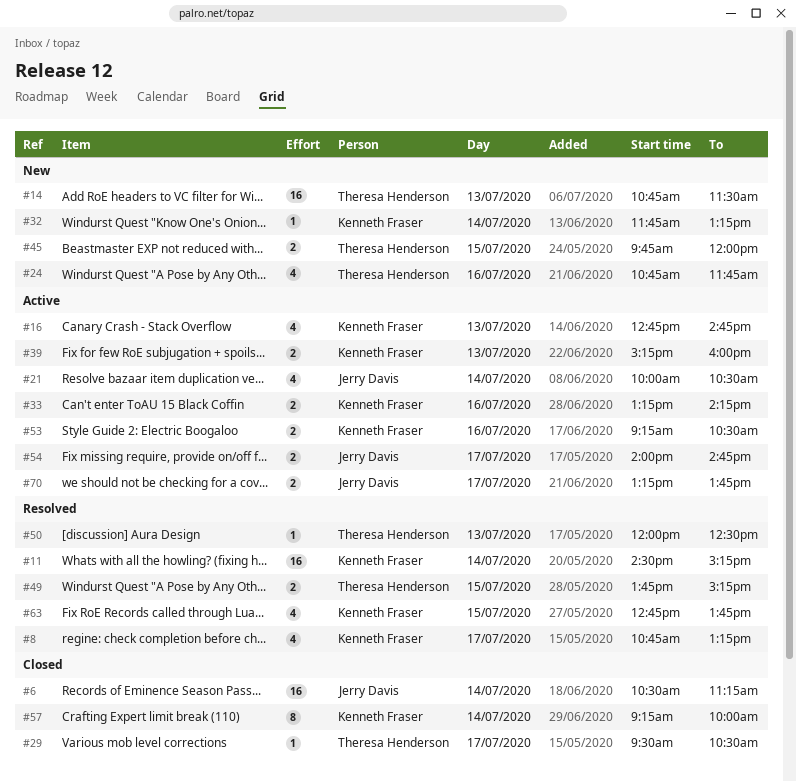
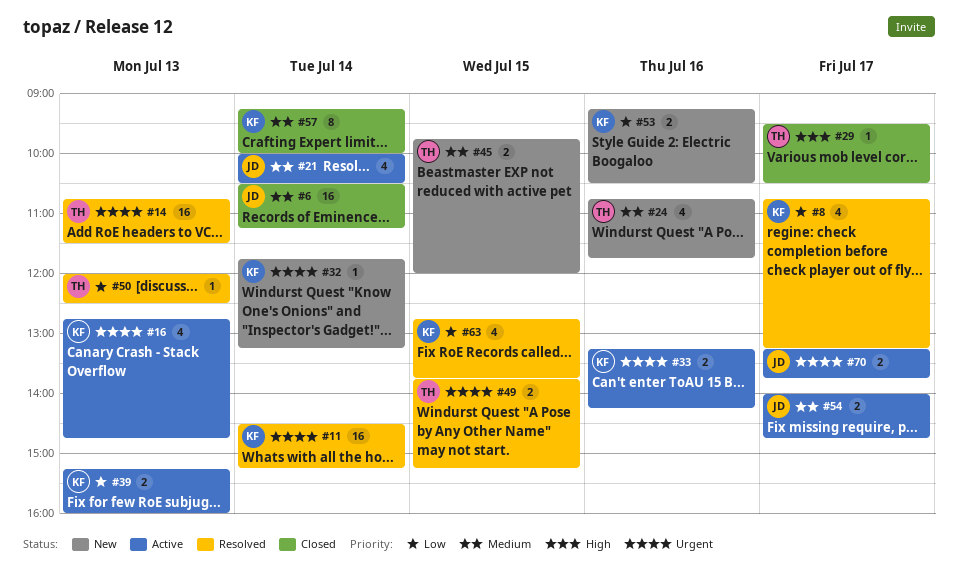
#14, status: New -> Resolved
#53, status: Active -> New

